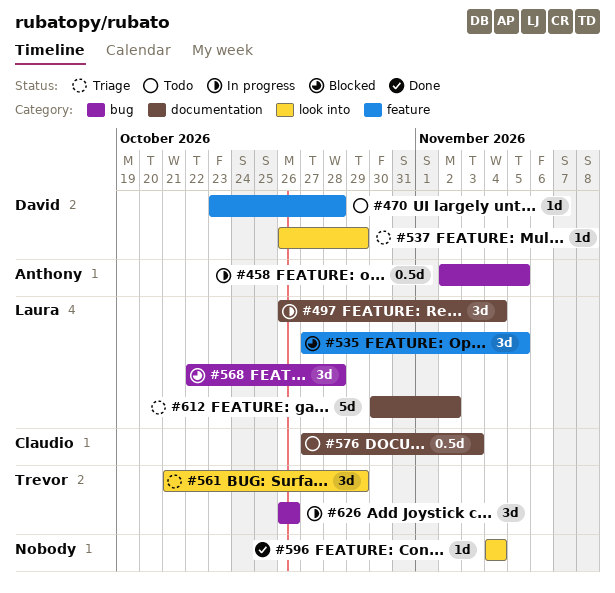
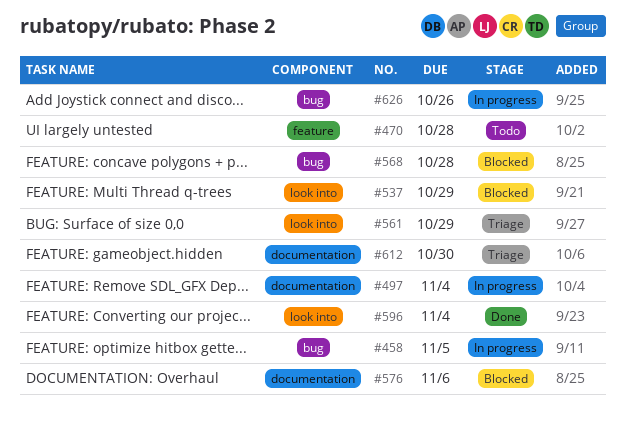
#535: present -> none
#537, status: Triage -> Blocked
#576, status: Todo -> Blocked
#576, due: Nov 3 -> Nov 6
#612, due: Nov 2 -> Oct 30

